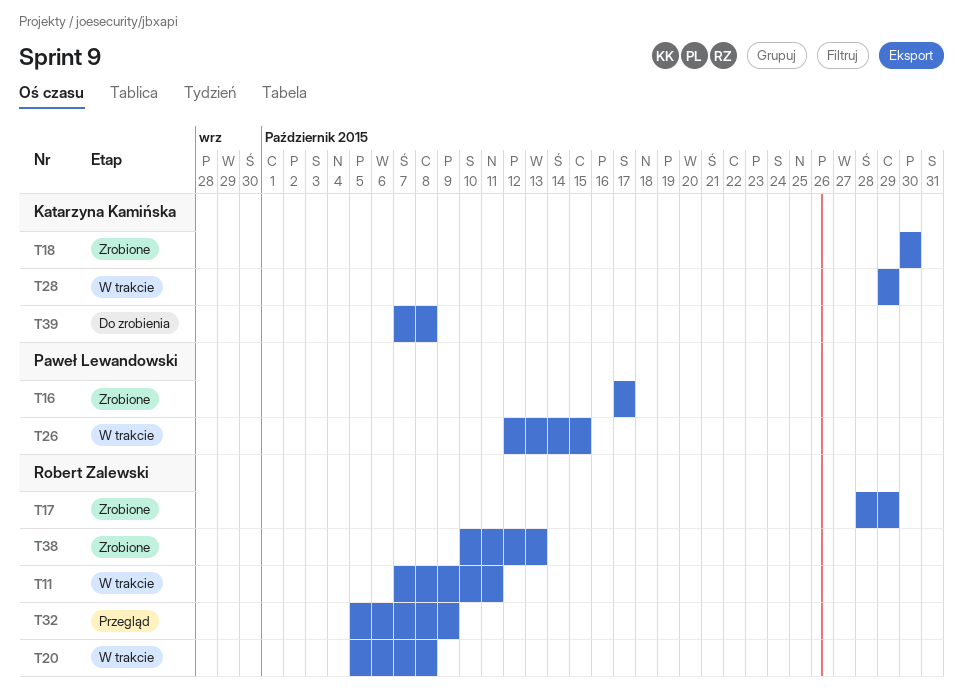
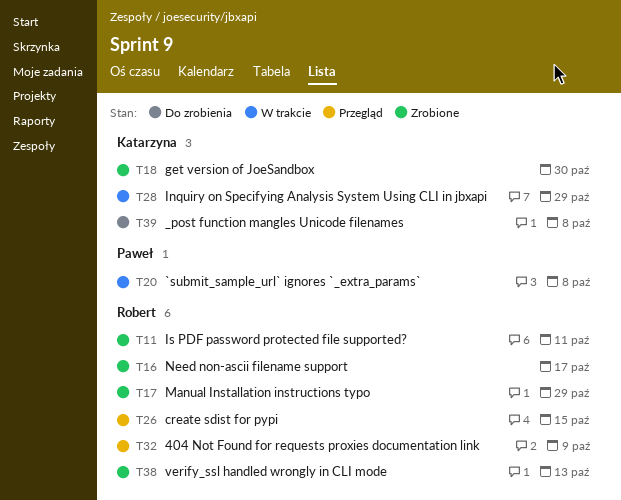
T11, status: W trakcie -> Zrobione
T16, owner: Paweł Lewandowski -> Robert Zalewski
T20, owner: Robert Zalewski -> Paweł Lewandowski
T26, status: W trakcie -> Przegląd
T26, owner: Paweł Lewandowski -> Robert Zalewski

